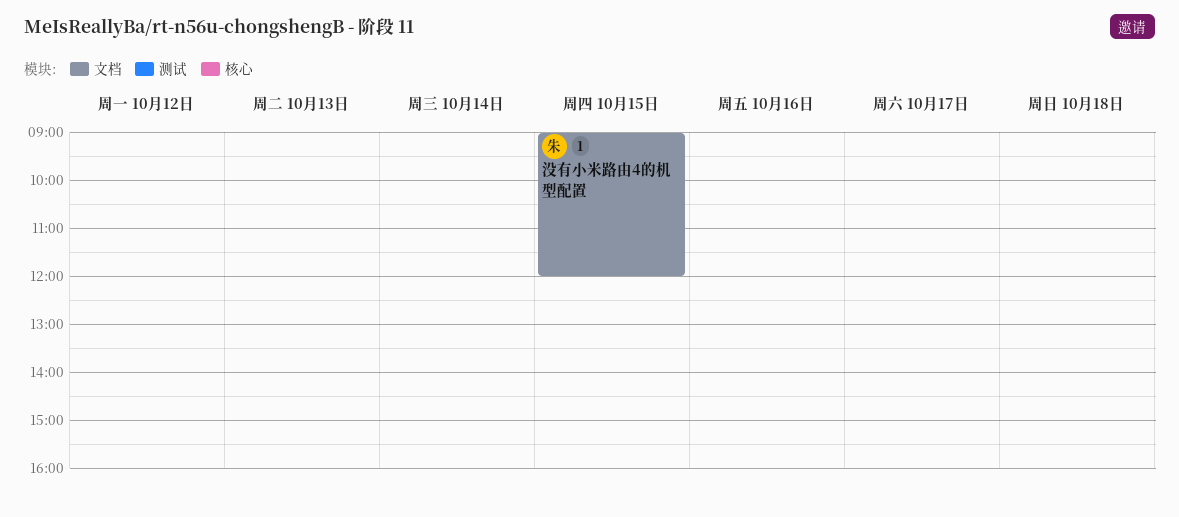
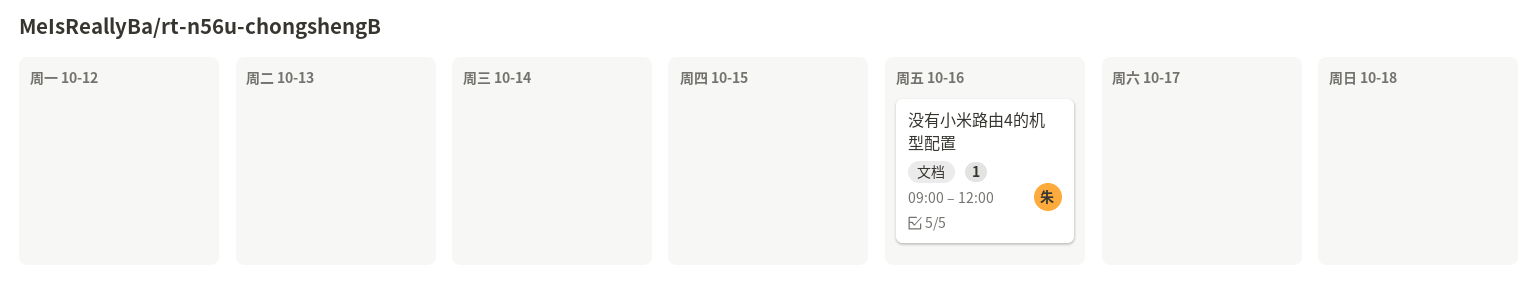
没有小米路由4的机型配置, day: Oct 15 -> Oct 16

